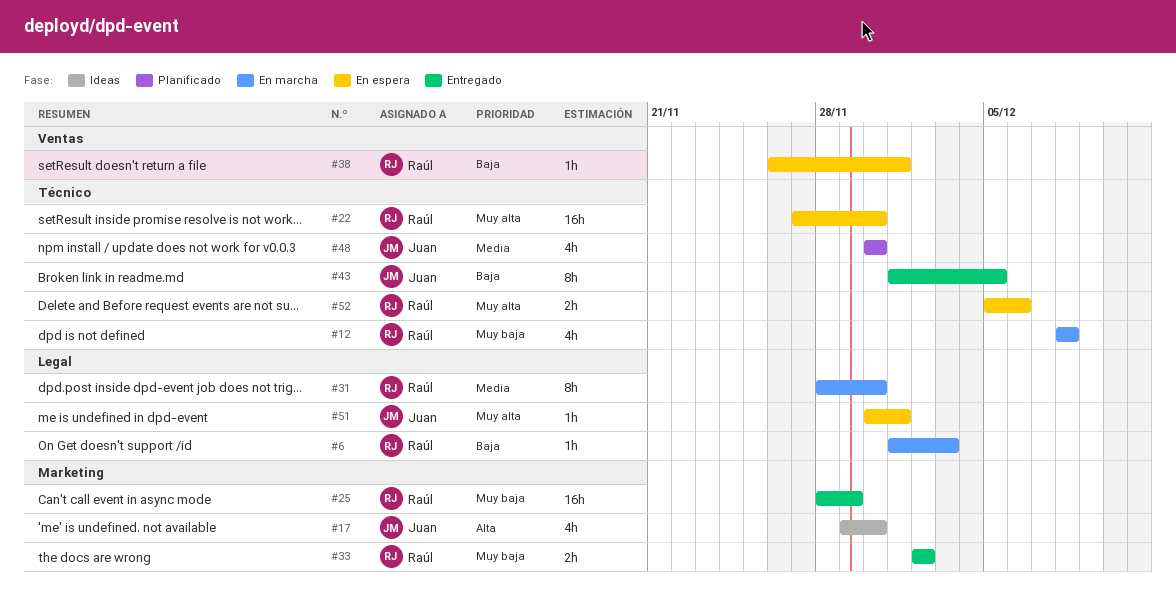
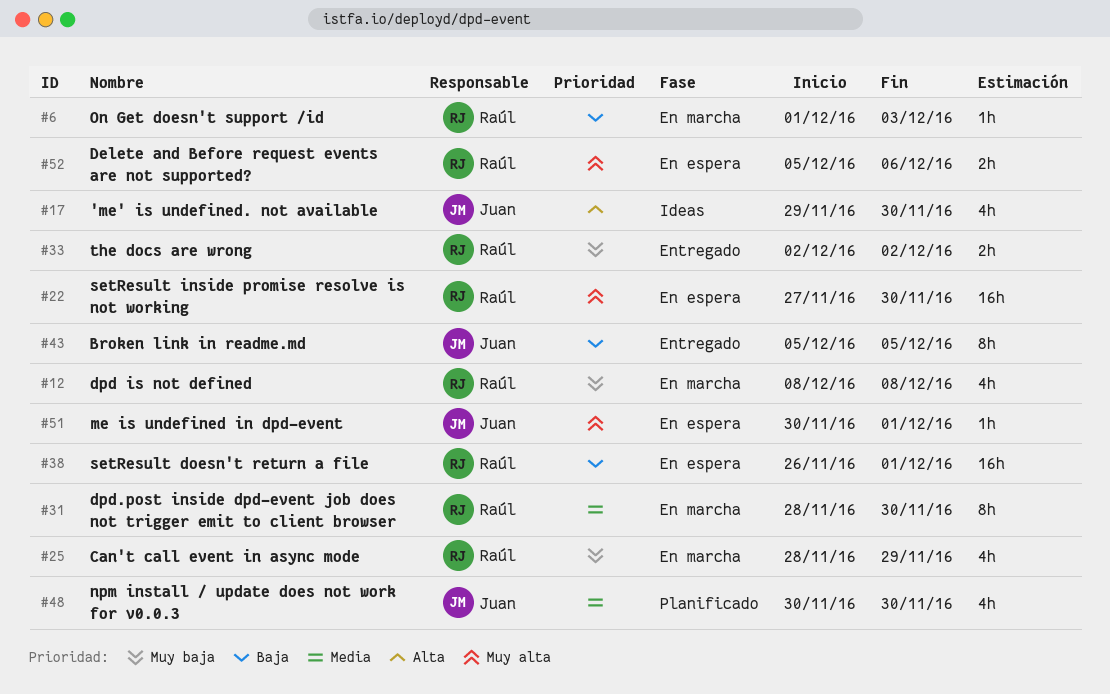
#25, status: Entregado -> En marcha
#25, estimate: 16h -> 4h
#38, estimate: 1h -> 16h
#43, start: Dec 1 -> Dec 5

